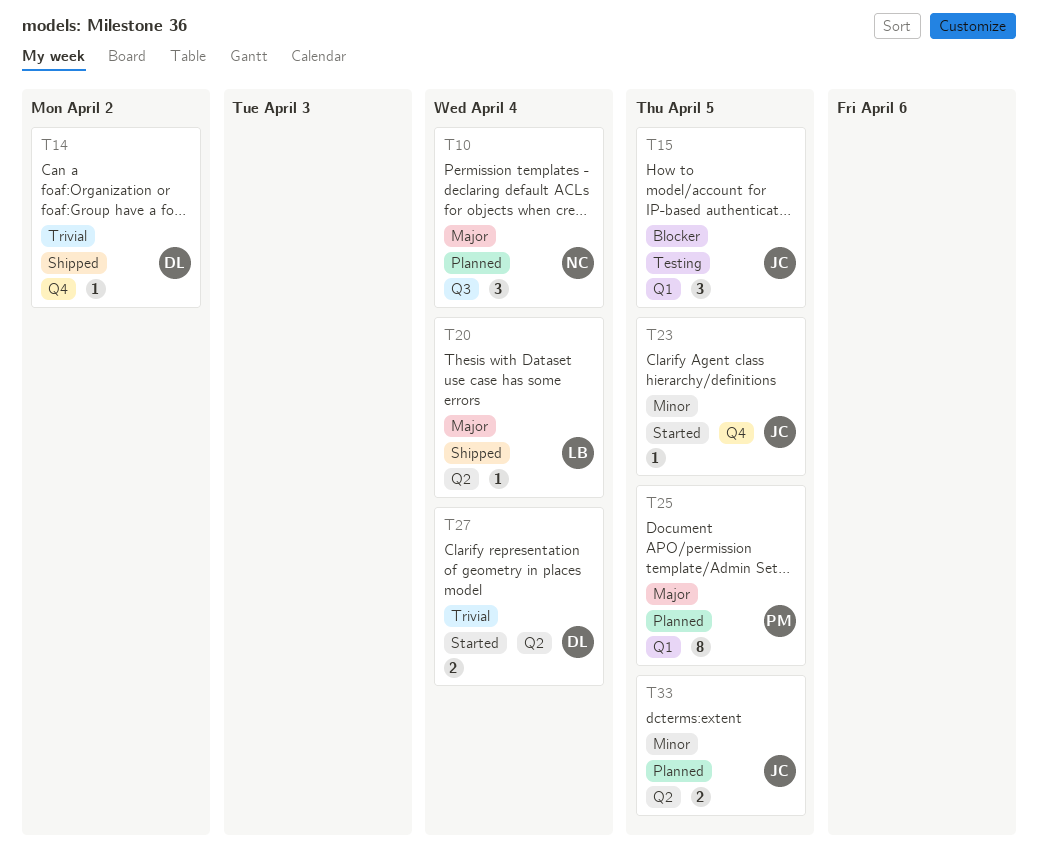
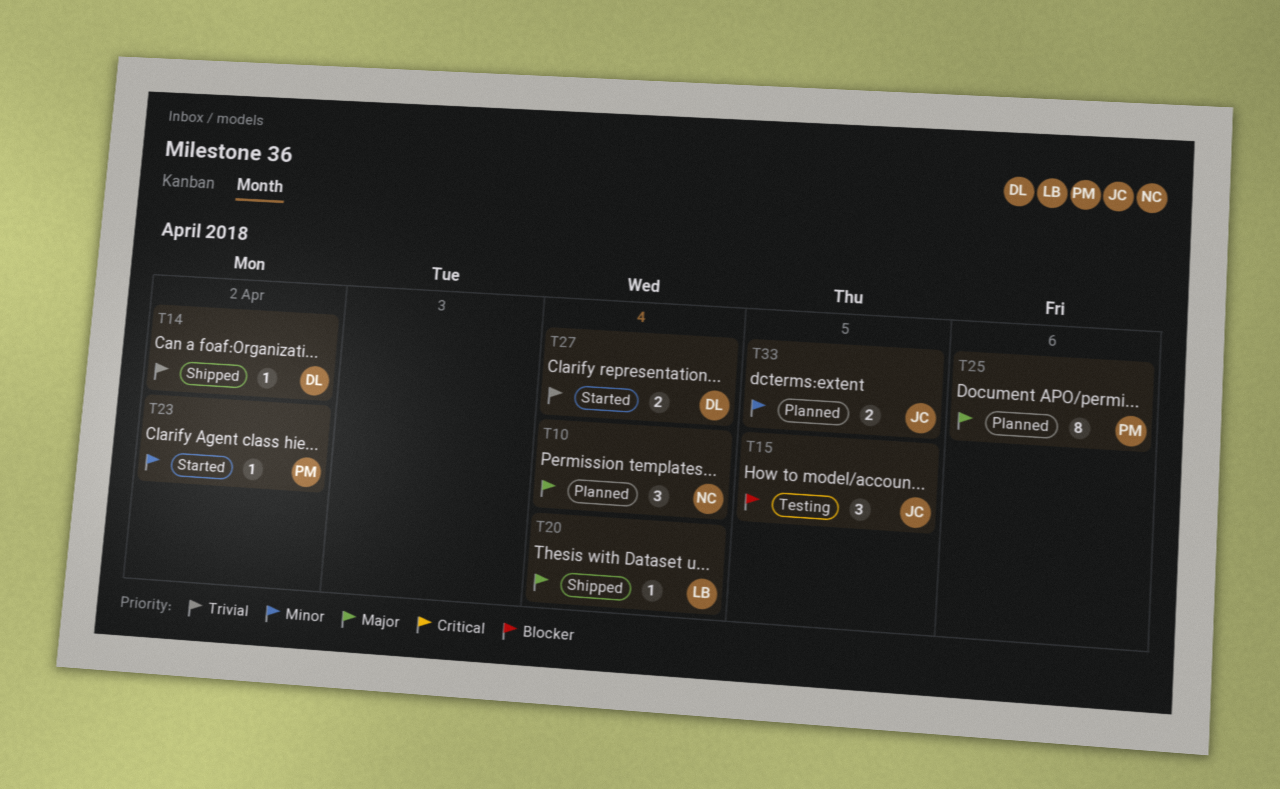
T23, owner: JC -> PM
T23, due: Apr 5 -> Apr 2
T25, due: Apr 5 -> Apr 6

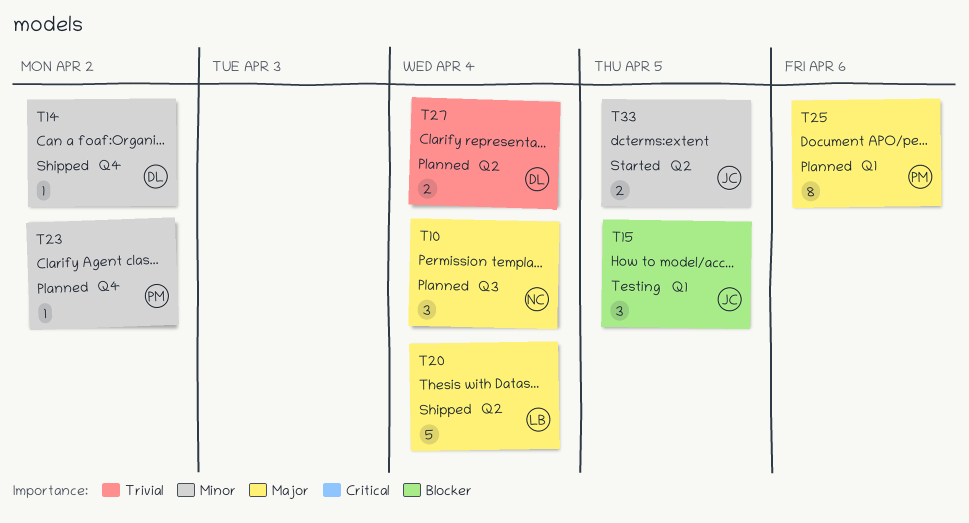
T14, priority: Trivial -> Minor
T20, estimate: 1 -> 5
T23, status: Started -> Planned
T27, status: Started -> Planned
T33, status: Planned -> Started

